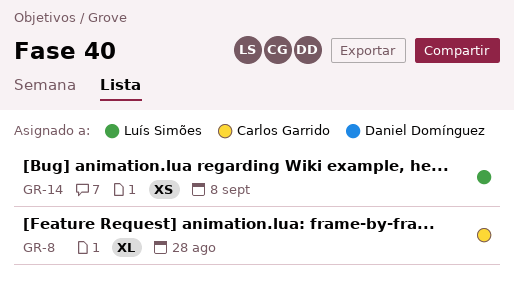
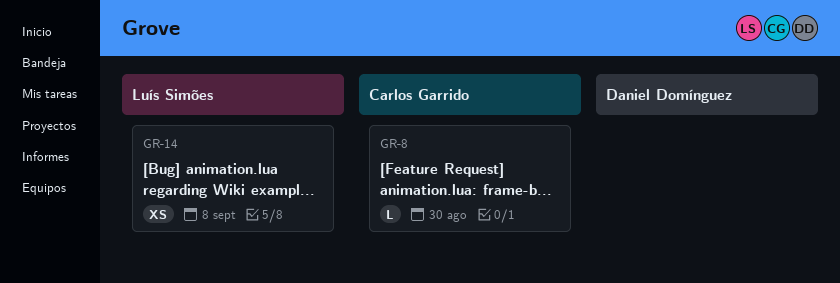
GR-8, estimate: XL -> L
GR-8, due: Aug 28 -> Aug 30

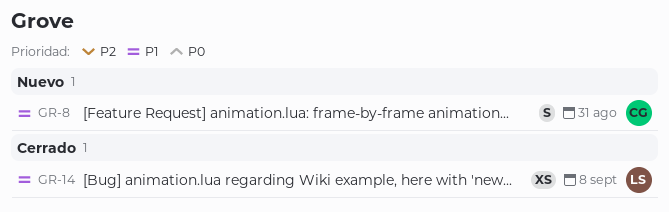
GR-8, estimate: L -> S
GR-8, due: Aug 30 -> Aug 31

